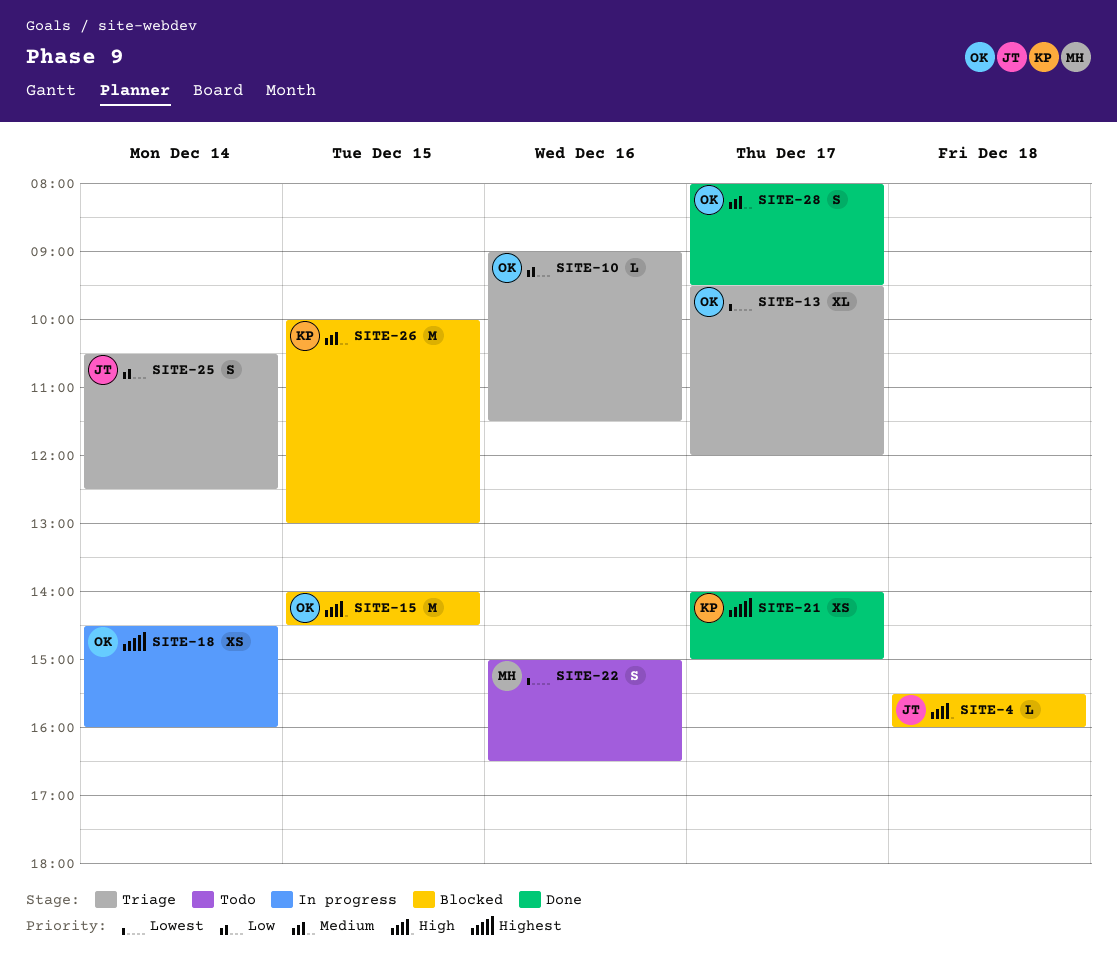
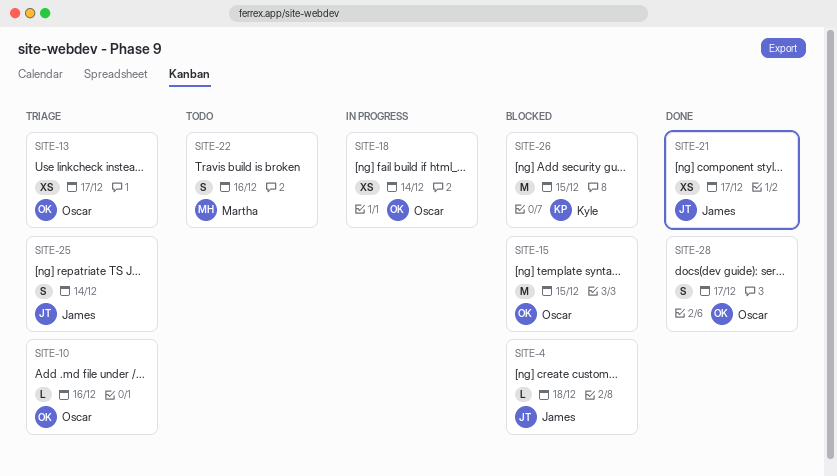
SITE-13, estimate: XL -> XS
SITE-21, owner: Kyle -> James

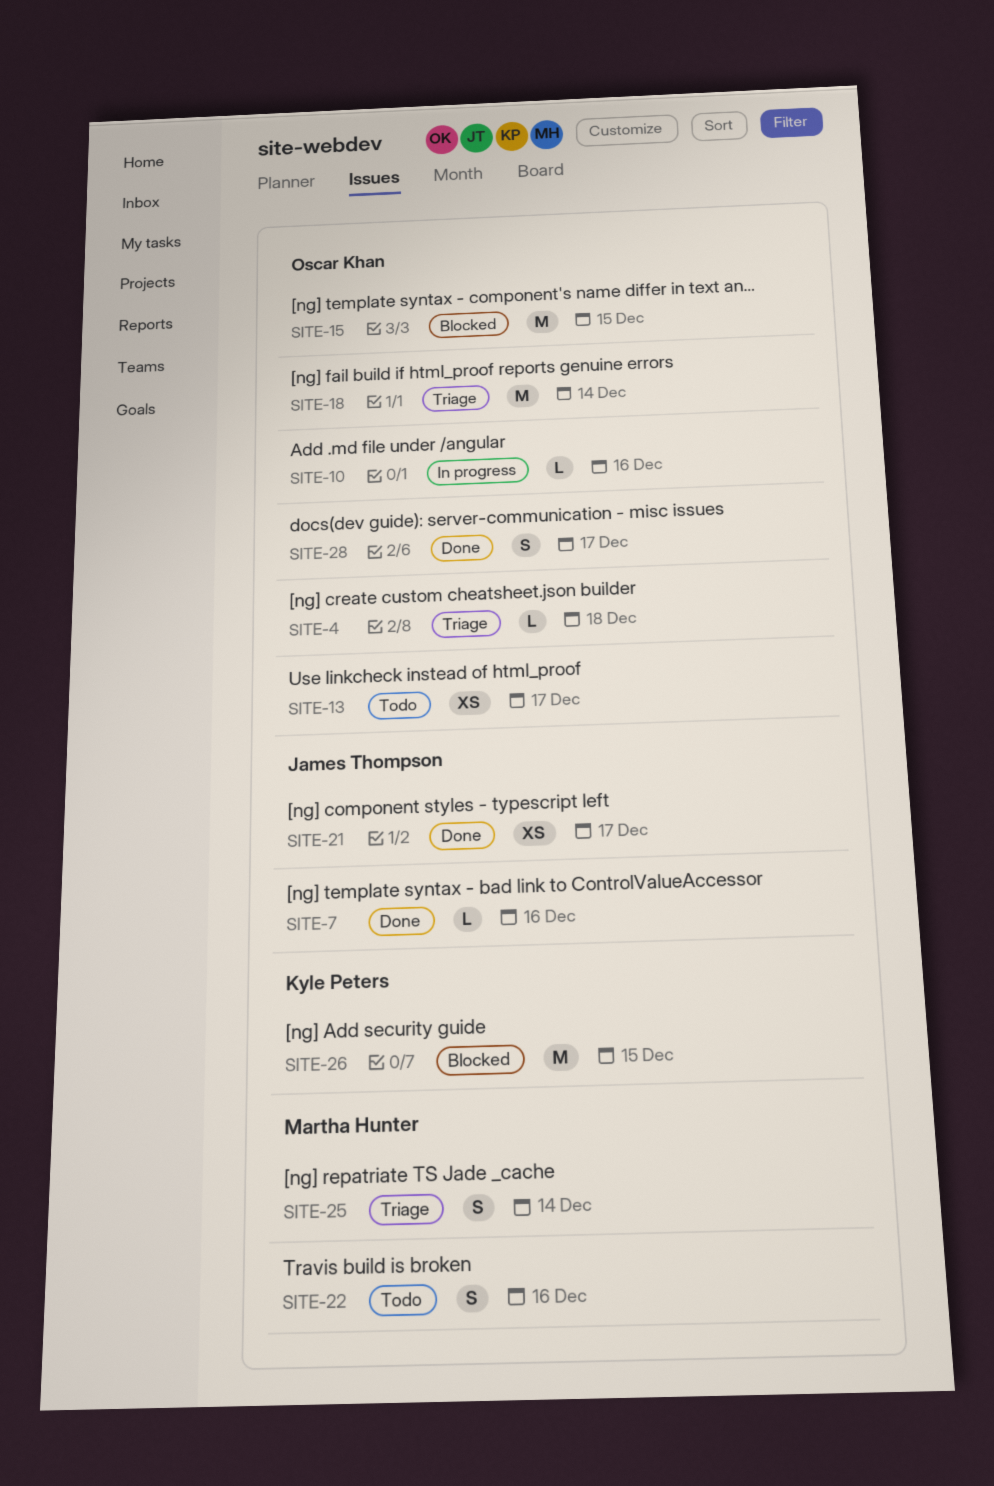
SITE-4, status: Blocked -> Triage
SITE-4, owner: James Thompson -> Oscar Khan
SITE-7: none -> present
SITE-10, status: Triage -> In progress
SITE-13, status: Triage -> Todo
SITE-18, status: In progress -> Triage
SITE-18, estimate: XS -> M
SITE-25, owner: James Thompson -> Martha Hunter

